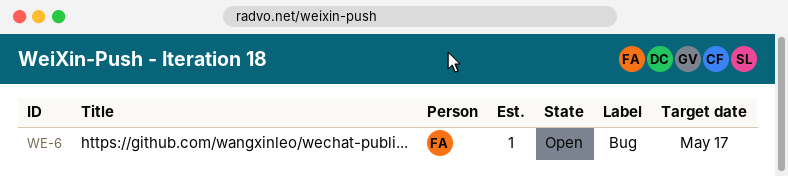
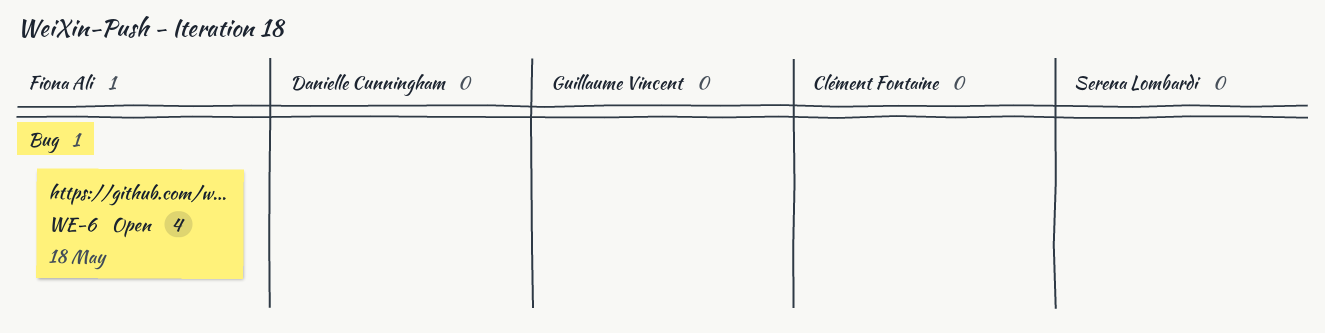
WE-6, estimate: 1 -> 4
WE-6, due: May 17 -> May 18

